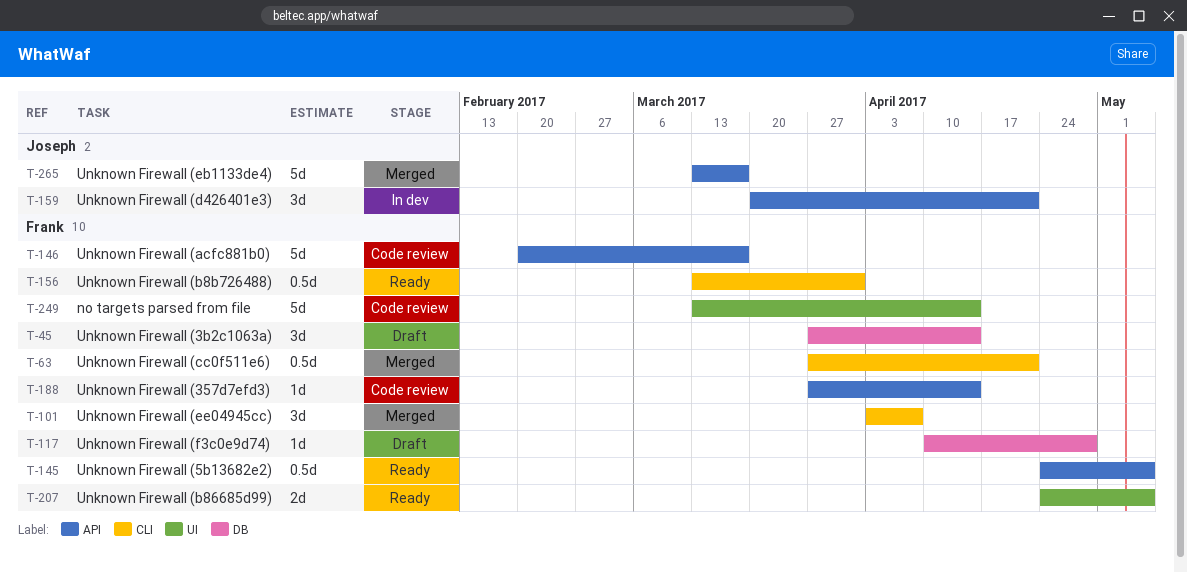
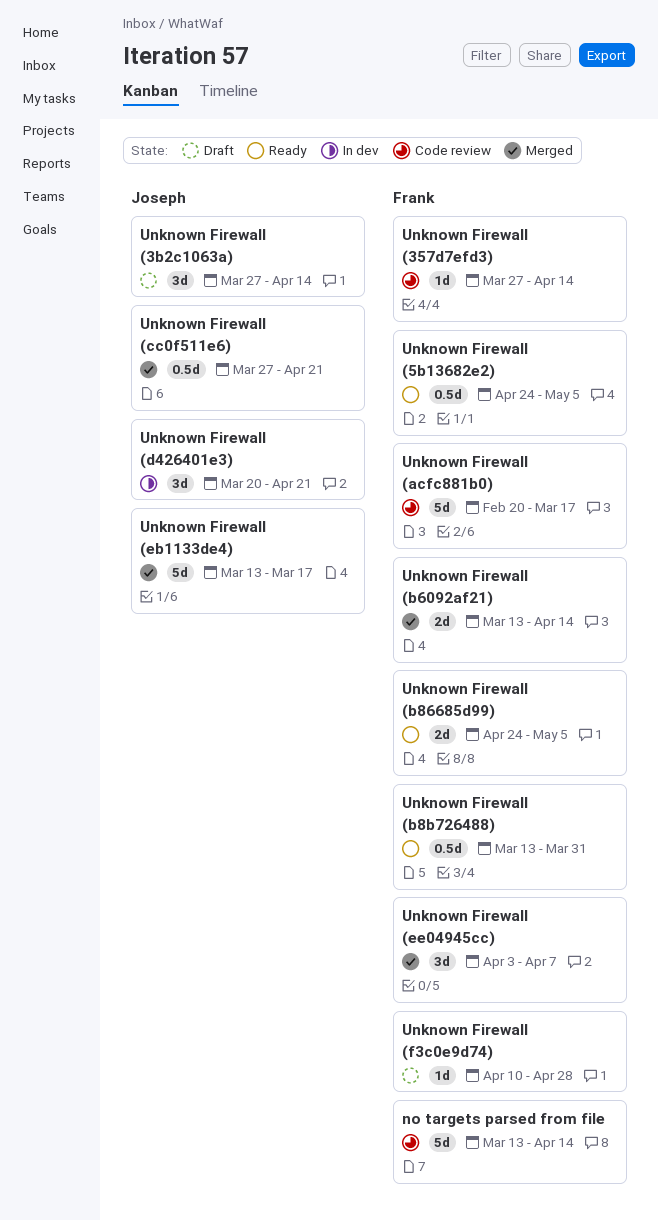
Unknown Firewall (3b2c1063a), owner: Frank -> Joseph
Unknown Firewall (b6092af21): none -> present
Unknown Firewall (cc0f511e6), owner: Frank -> Joseph

